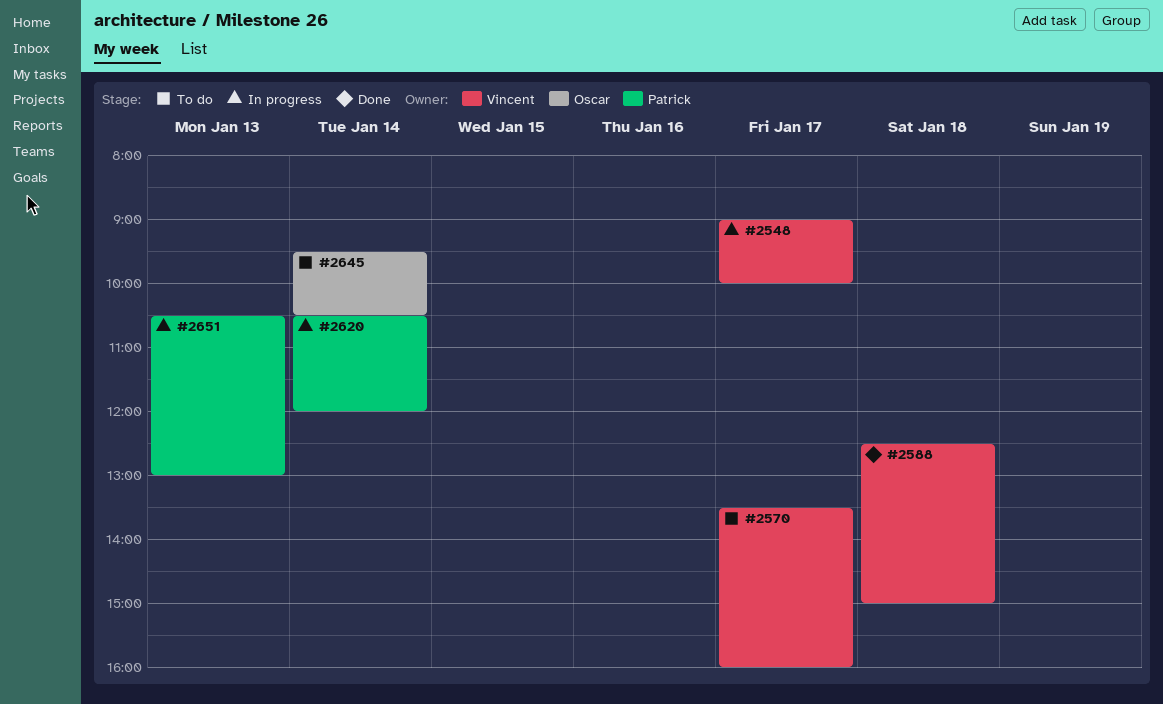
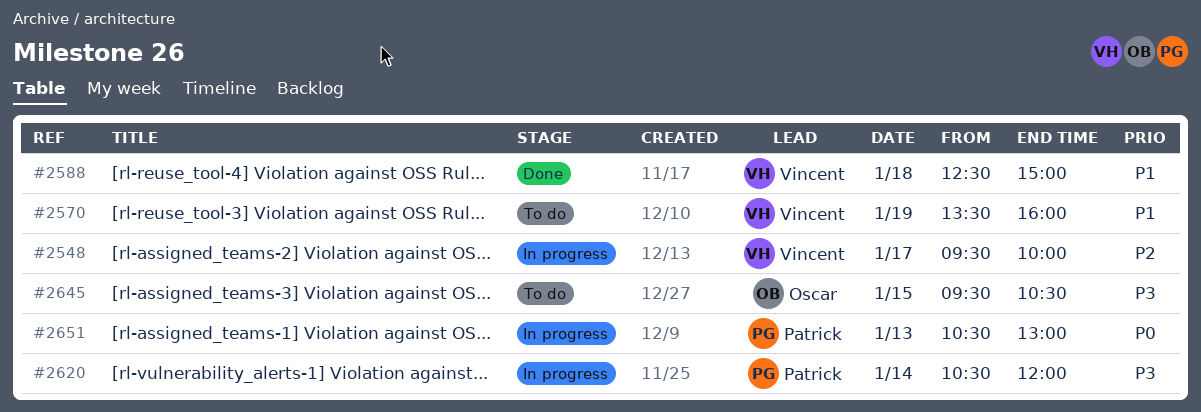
#2548, begins: 09:00 -> 09:30
#2570, day: Jan 17 -> Jan 19
#2645, day: Jan 14 -> Jan 15

